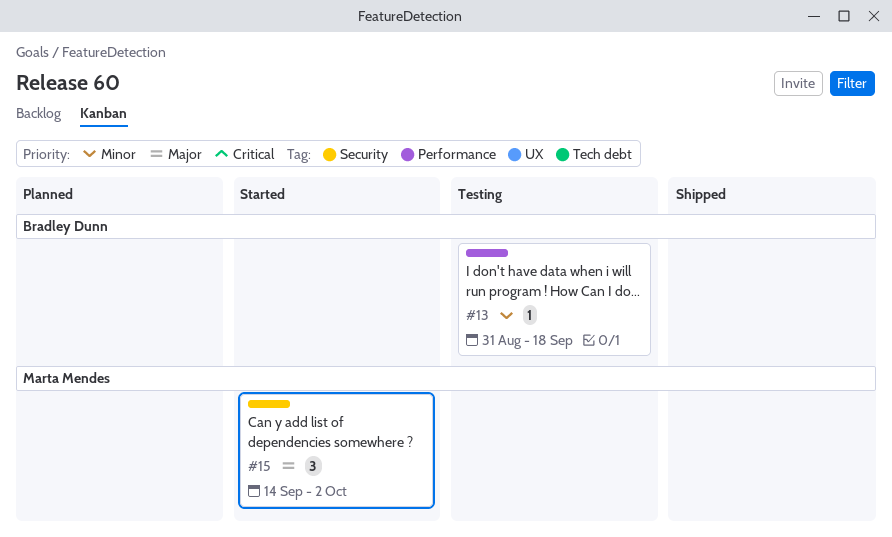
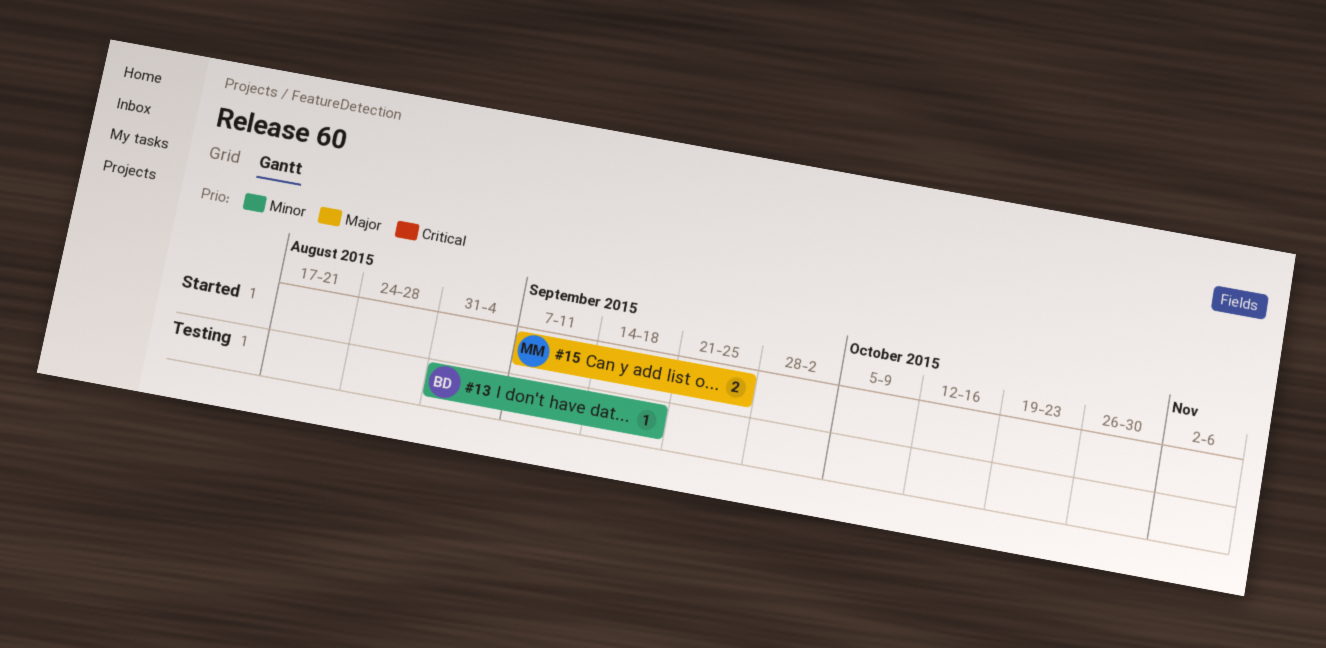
#15, estimate: 3 -> 2
#15, start: Sep 14 -> Sep 7
#15, due: Oct 2 -> Sep 25

